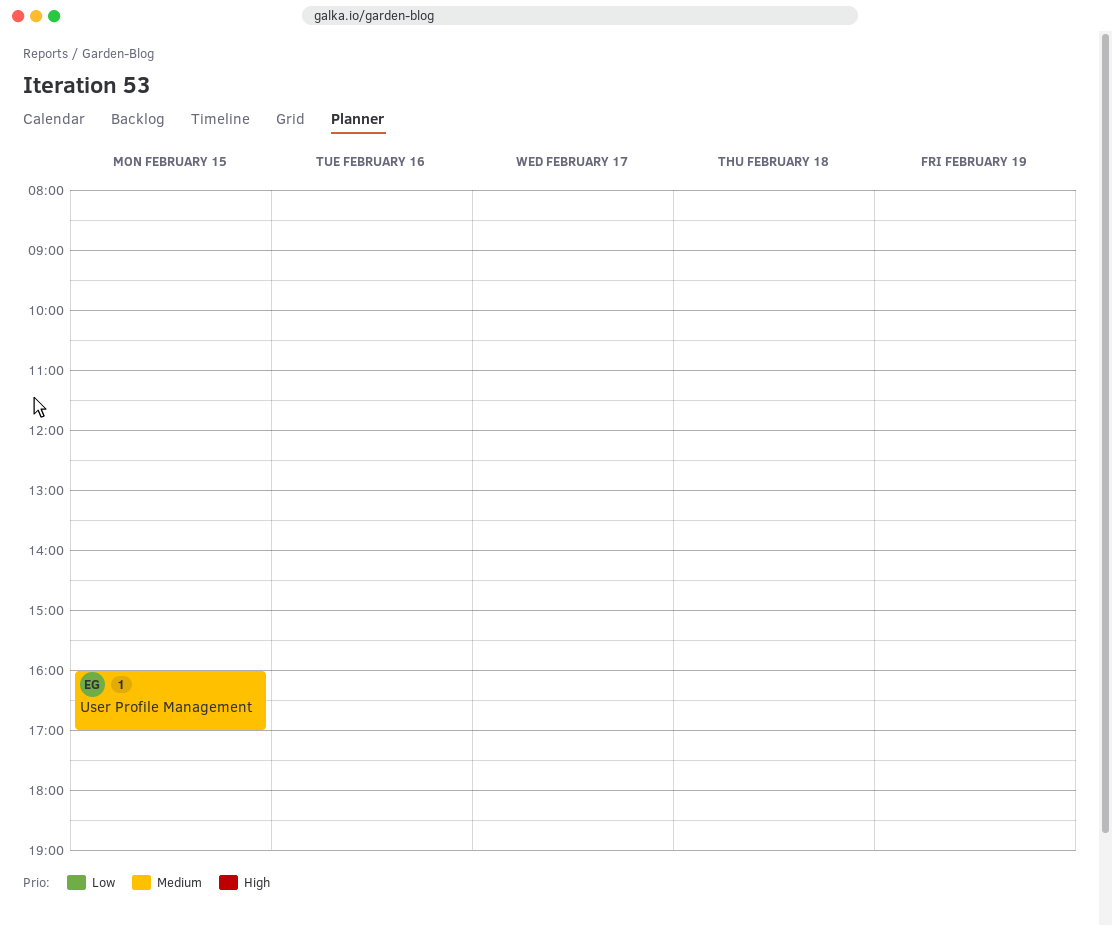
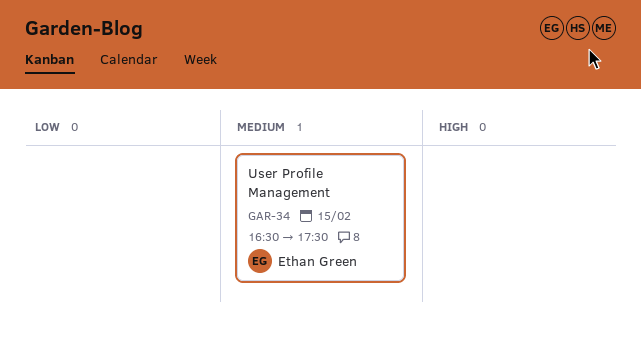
User Profile Management, begins: 16:00 -> 16:30
User Profile Management, ends: 17:00 -> 17:30

